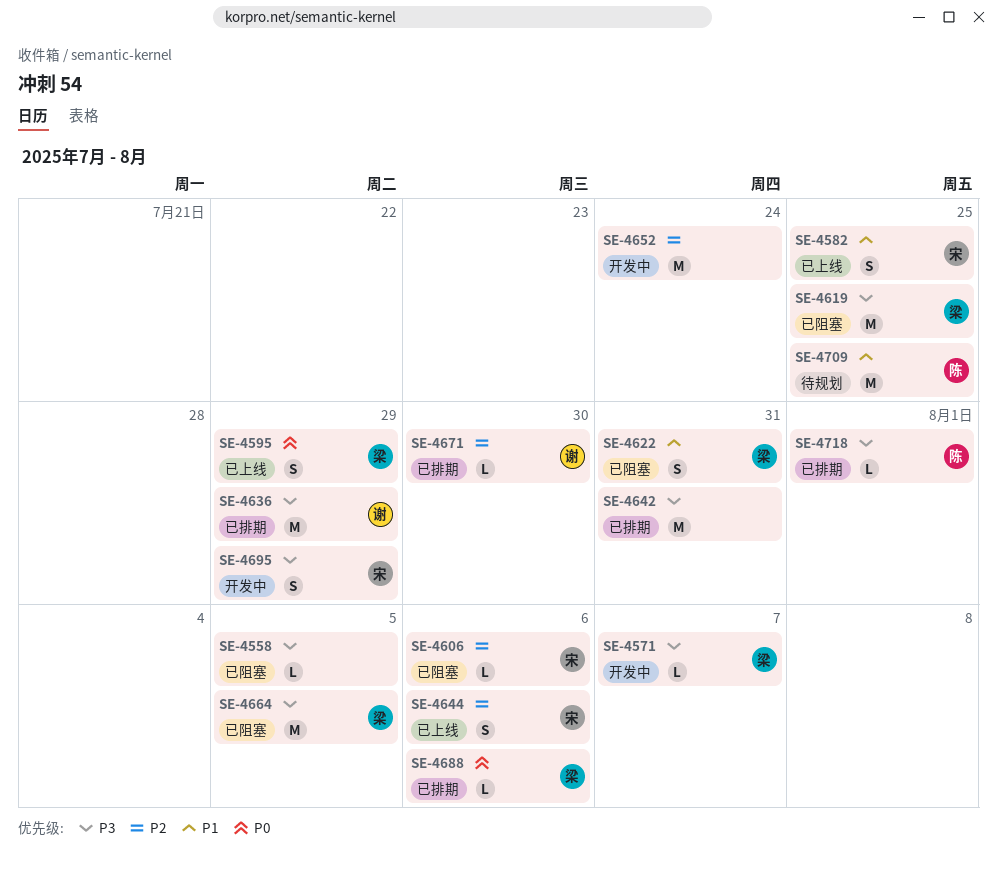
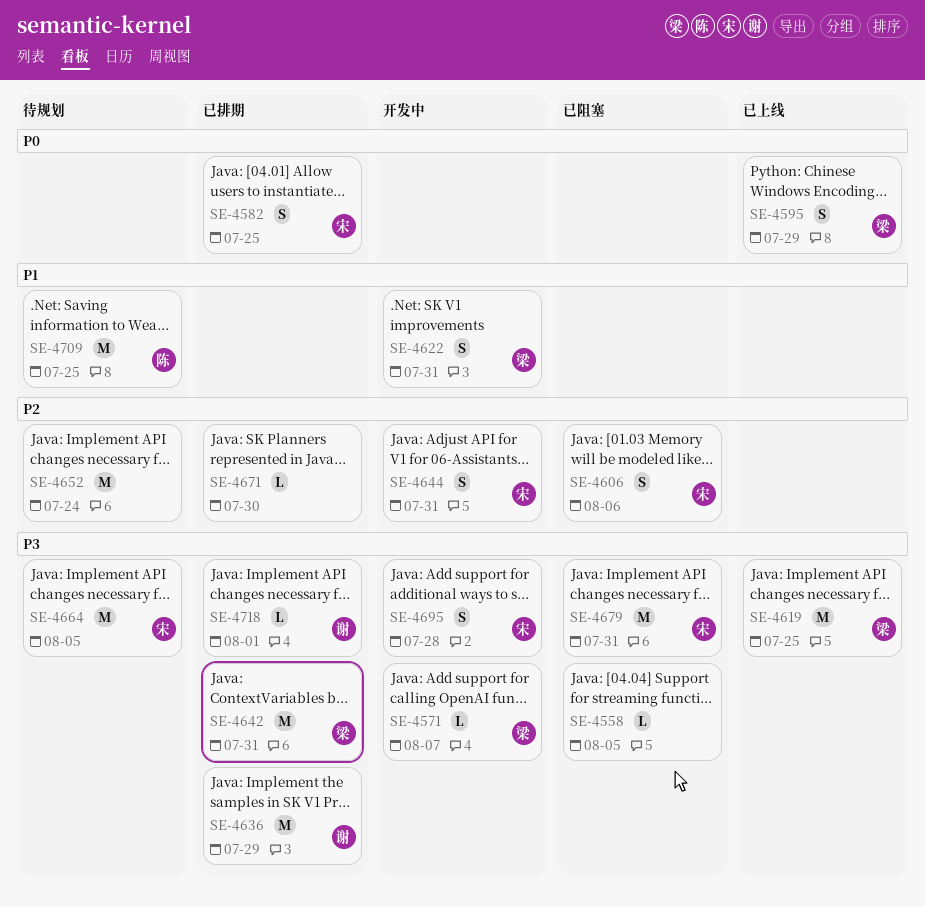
SE-4582, status: 已上线 -> 已排期
SE-4582, priority: P1 -> P0
SE-4606, estimate: L -> S
SE-4619, status: 已阻塞 -> 已上线
SE-4622, status: 已阻塞 -> 开发中
SE-4642, owner: none -> 梁
SE-4644, status: 已上线 -> 开发中
SE-4644, due: Aug 6 -> Jul 31
SE-4652, status: 开发中 -> 待规划
SE-4664, status: 已阻塞 -> 待规划
SE-4664, owner: 梁 -> 宋
SE-4671, owner: 谢 -> none
SE-4679: none -> present
SE-4688: present -> none
SE-4695, due: Jul 29 -> Jul 28
SE-4718, owner: 陈 -> 谢

